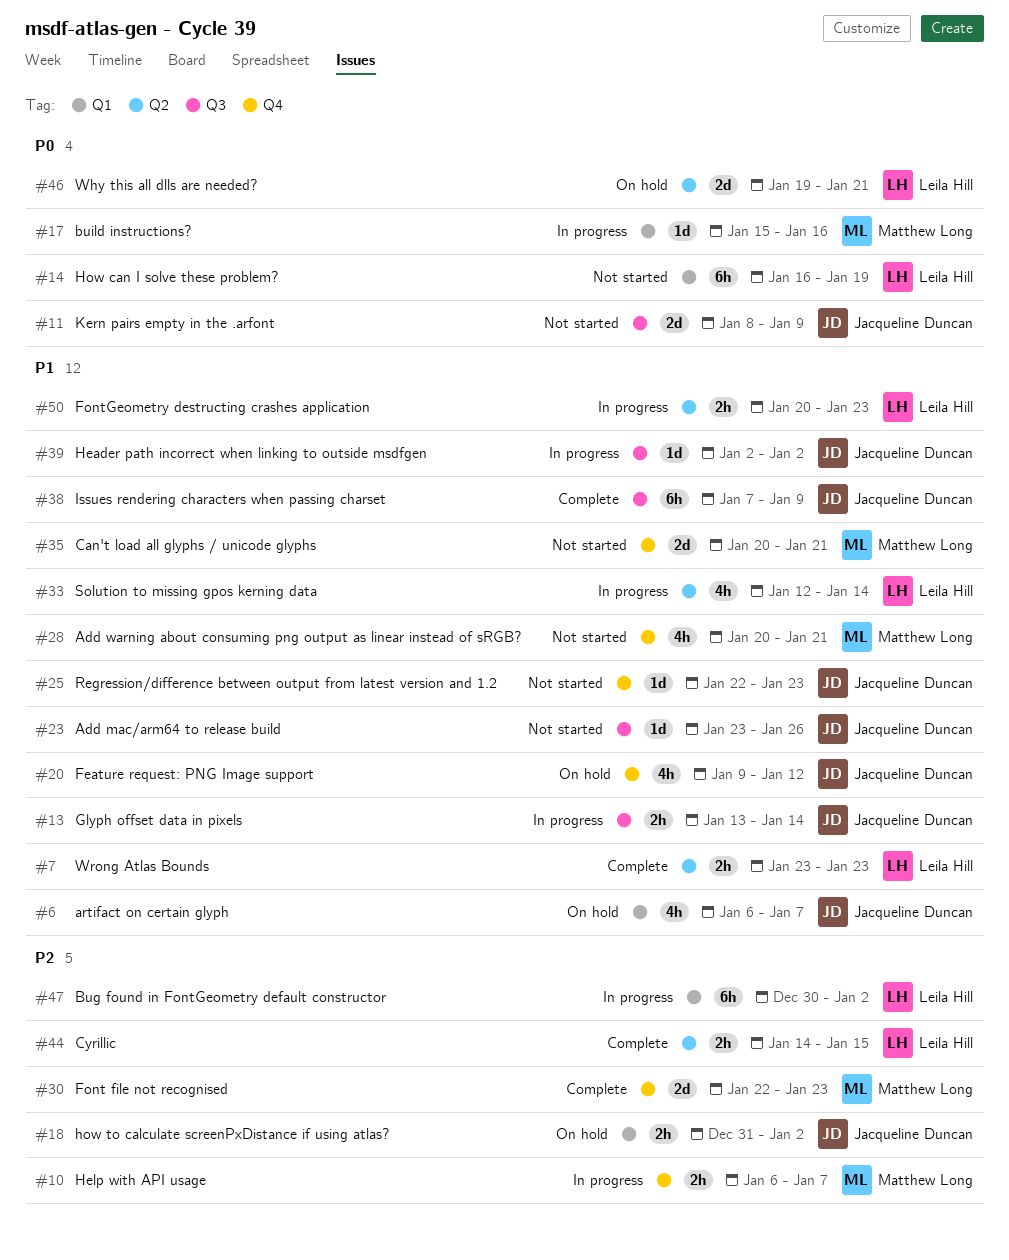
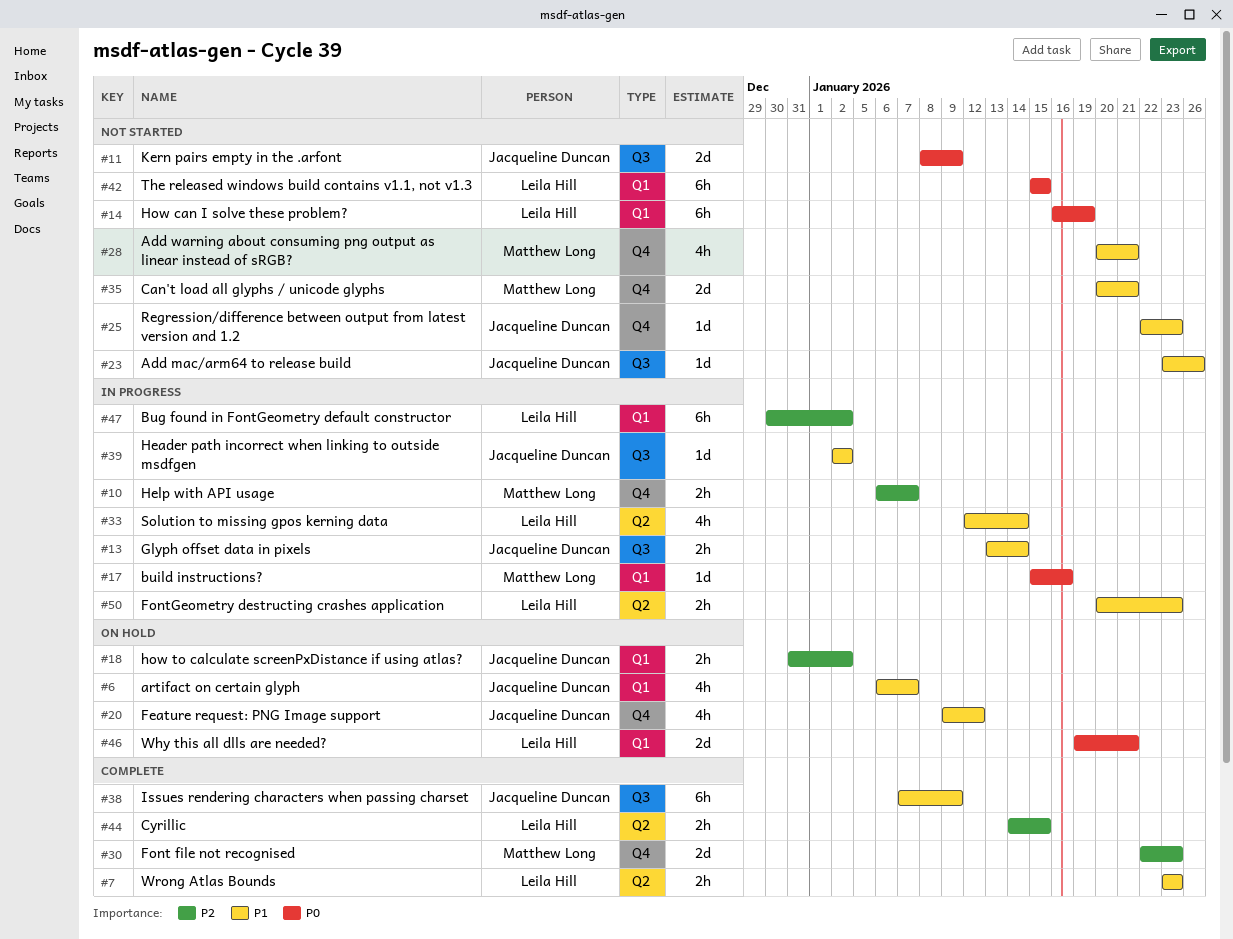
#42: none -> present
#46, label: Q2 -> Q1

